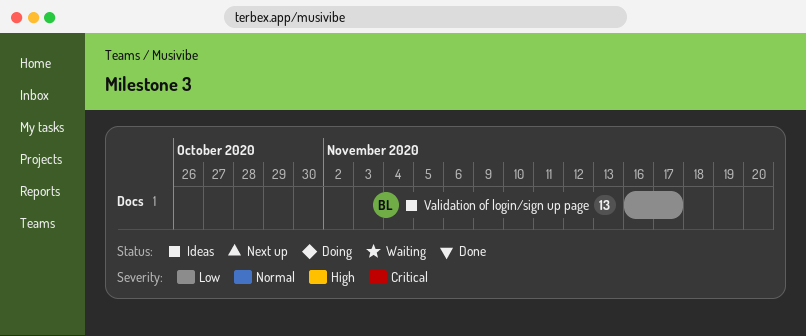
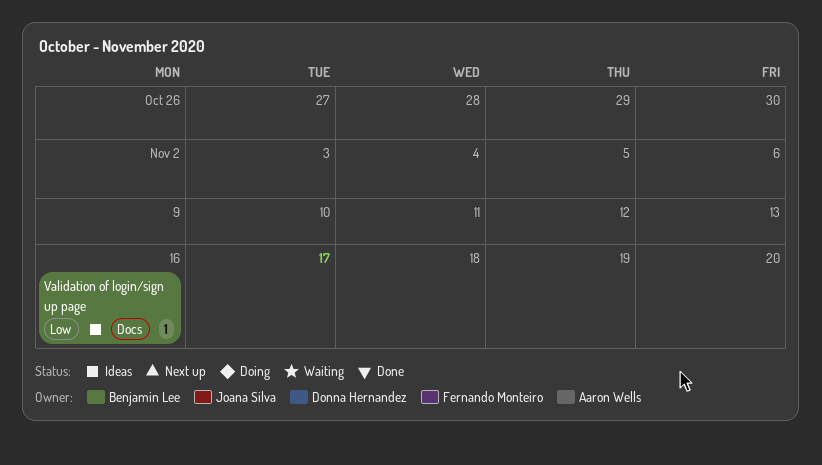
Validation of login/sign up page, estimate: 13 -> 1
Validation of login/sign up page, due: Nov 17 -> Nov 16

